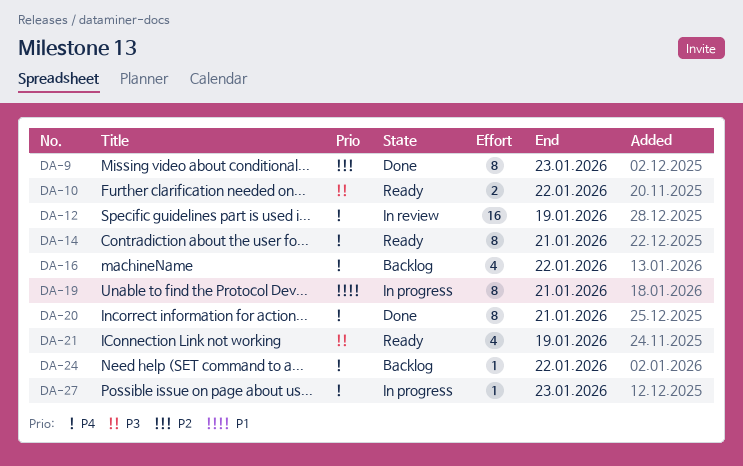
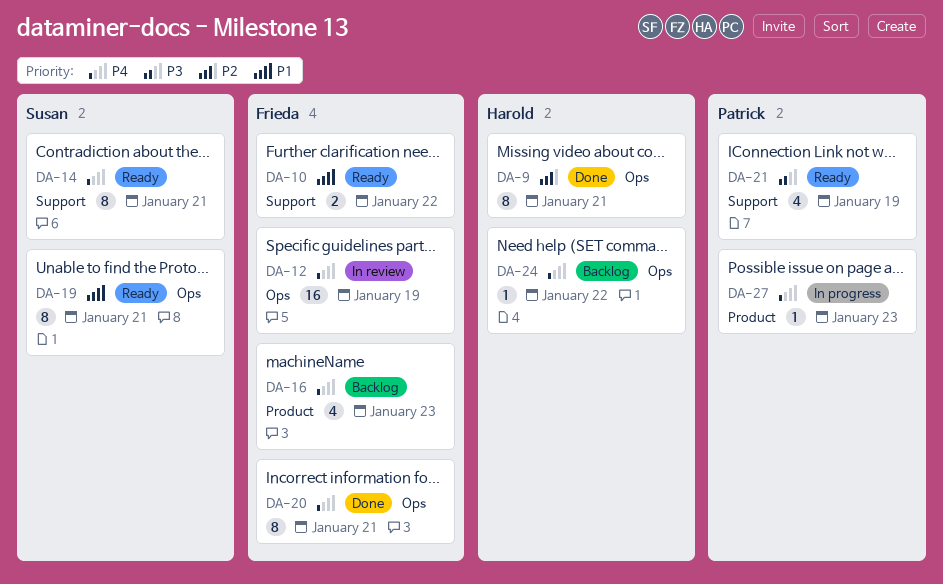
DA-9, due: Jan 23 -> Jan 21
DA-10, priority: P3 -> P1
DA-16, due: Jan 22 -> Jan 23
DA-19, status: In progress -> Ready

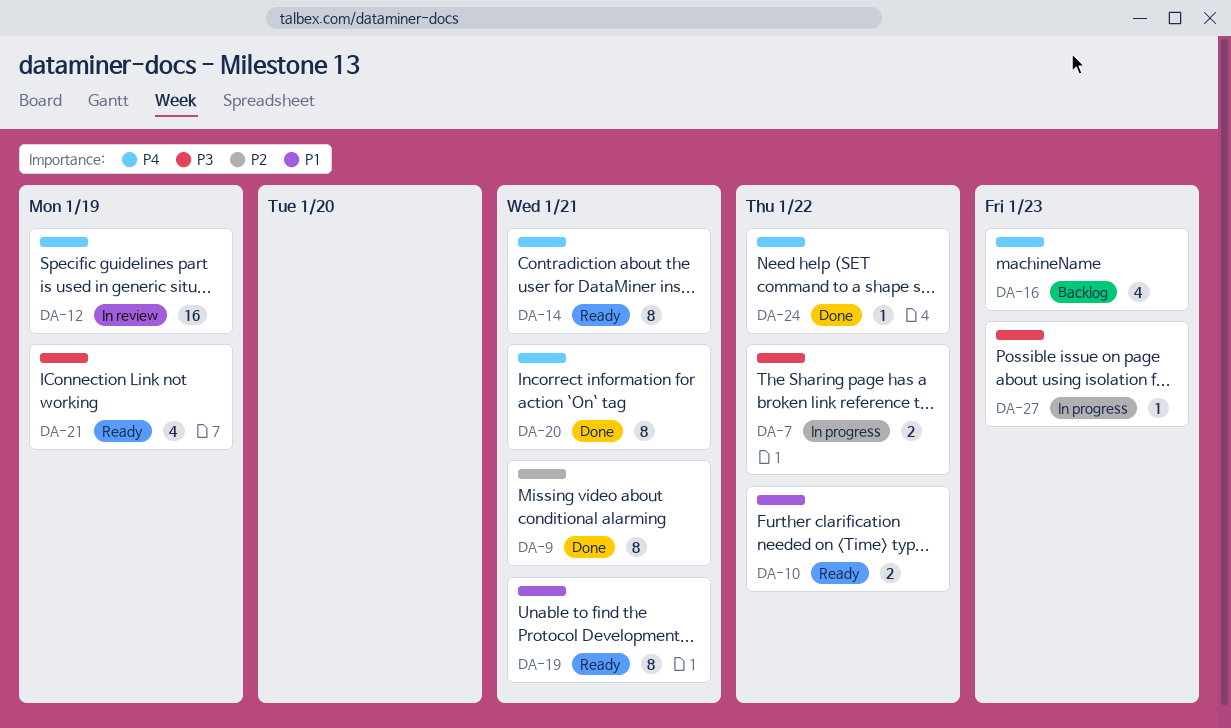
DA-7: none -> present
DA-24, status: Backlog -> Done
DA-27, priority: P4 -> P3

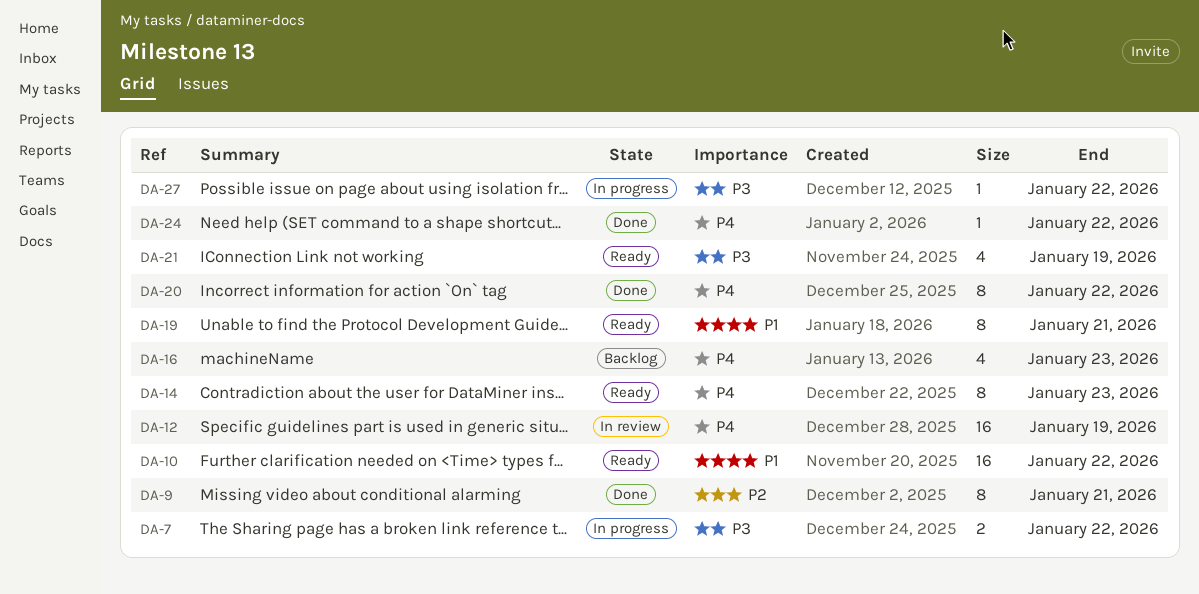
DA-10, estimate: 2 -> 16
DA-14, due: Jan 21 -> Jan 23
DA-20, due: Jan 21 -> Jan 22
DA-27, due: Jan 23 -> Jan 22

